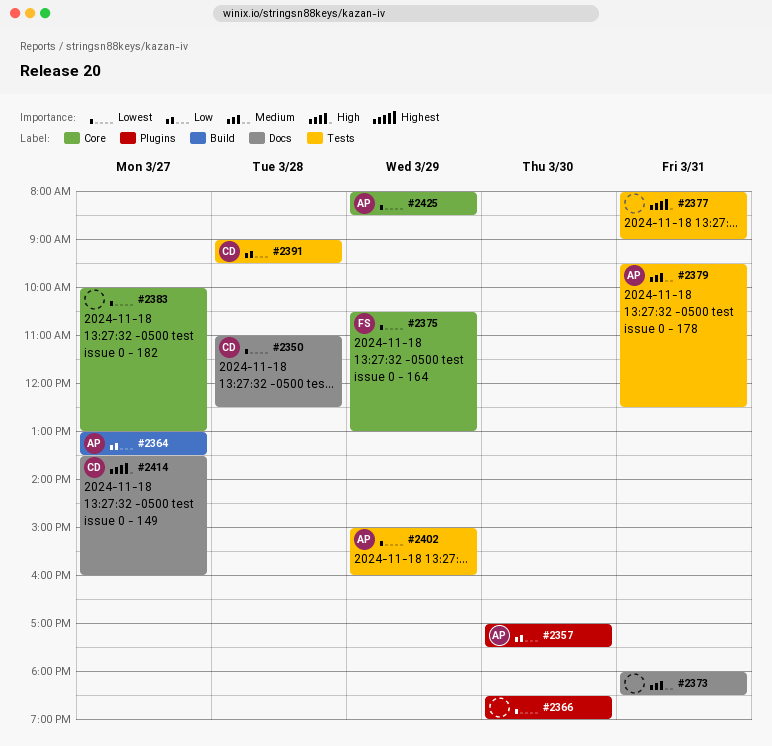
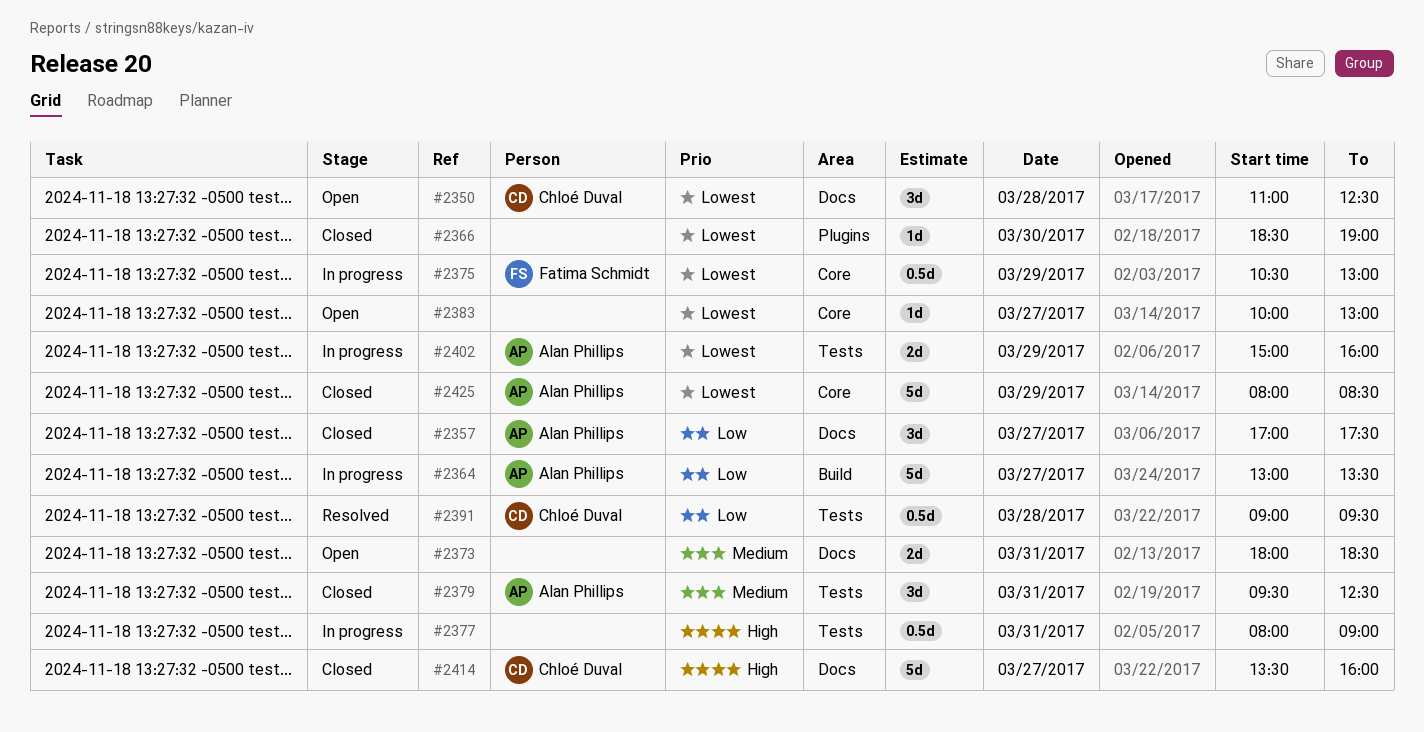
#2357, label: Plugins -> Docs
#2357, day: Mar 30 -> Mar 27

